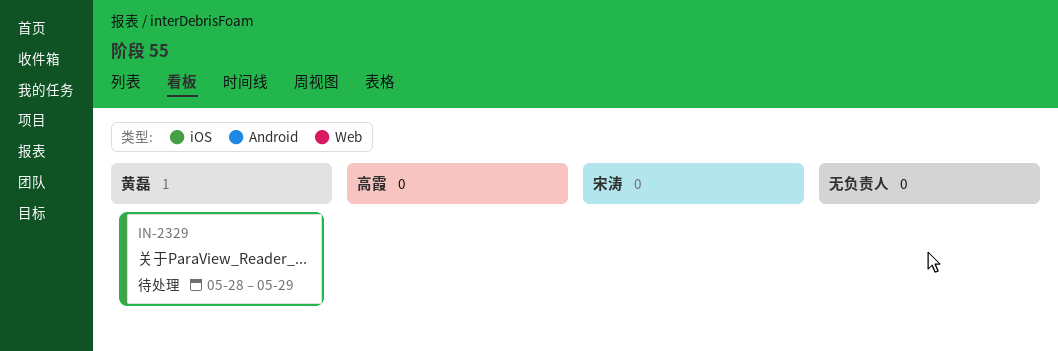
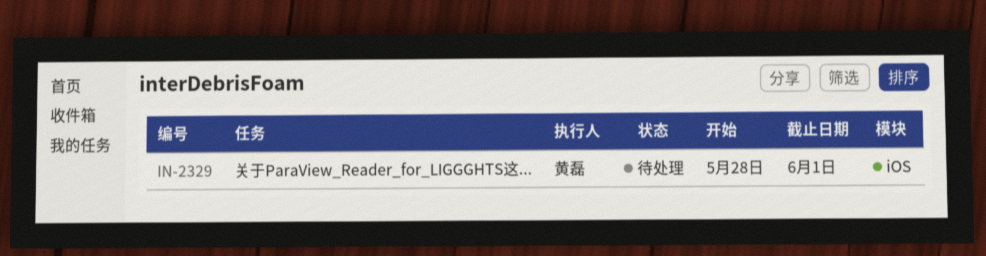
IN-2329, due: May 29 -> Jun 1

